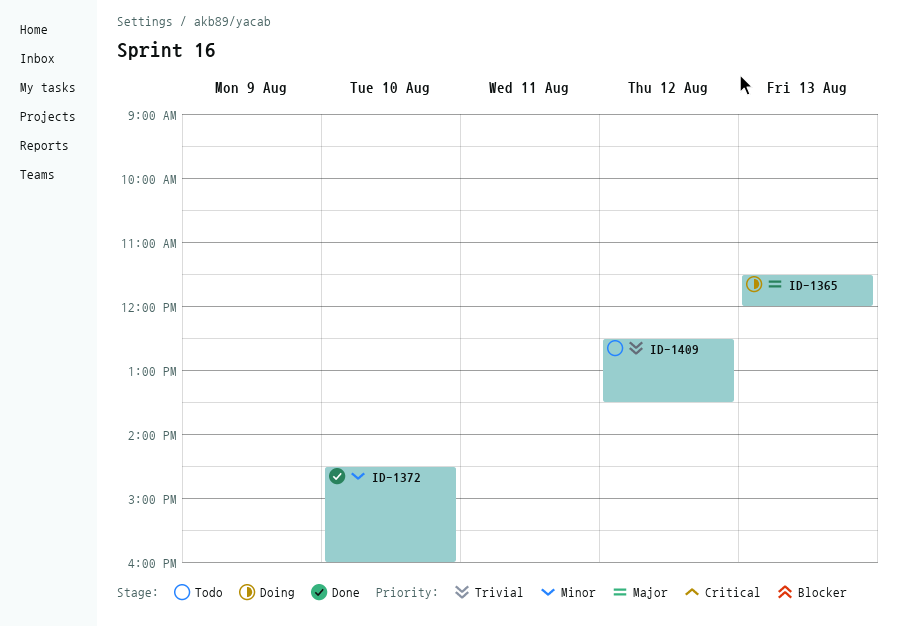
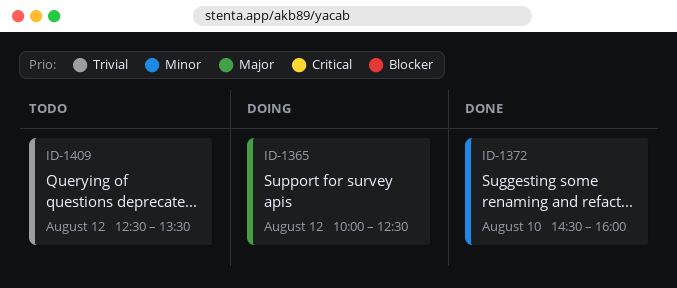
ID-1365, day: Aug 13 -> Aug 12
ID-1365, begins: 11:30 -> 10:00
ID-1365, ends: 12:00 -> 12:30

